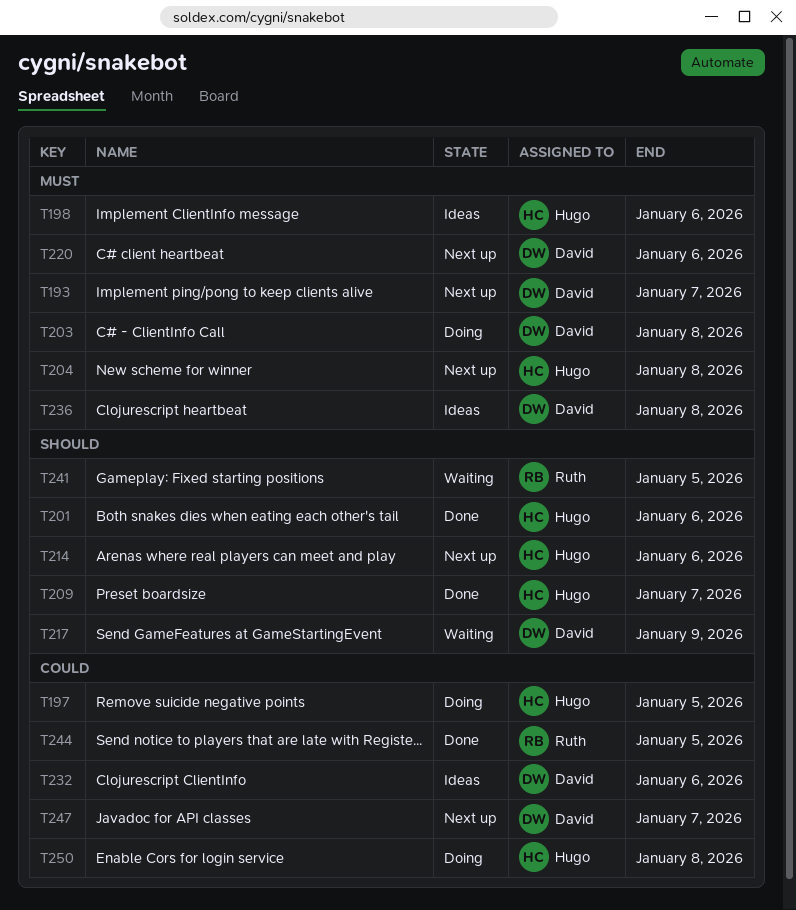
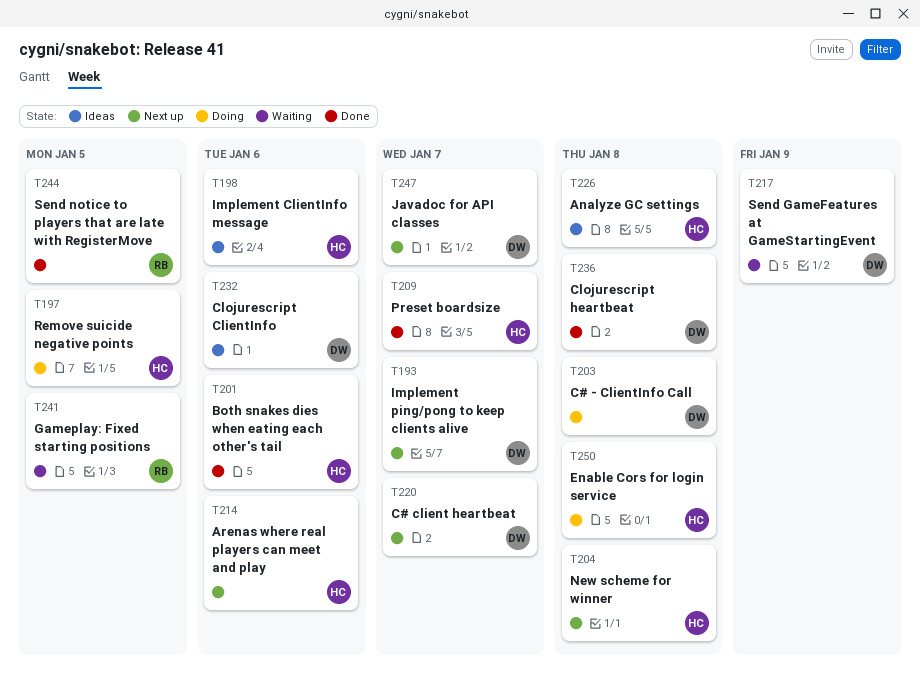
T220, due: Jan 6 -> Jan 7
T226: none -> present
T236, status: Ideas -> Done

